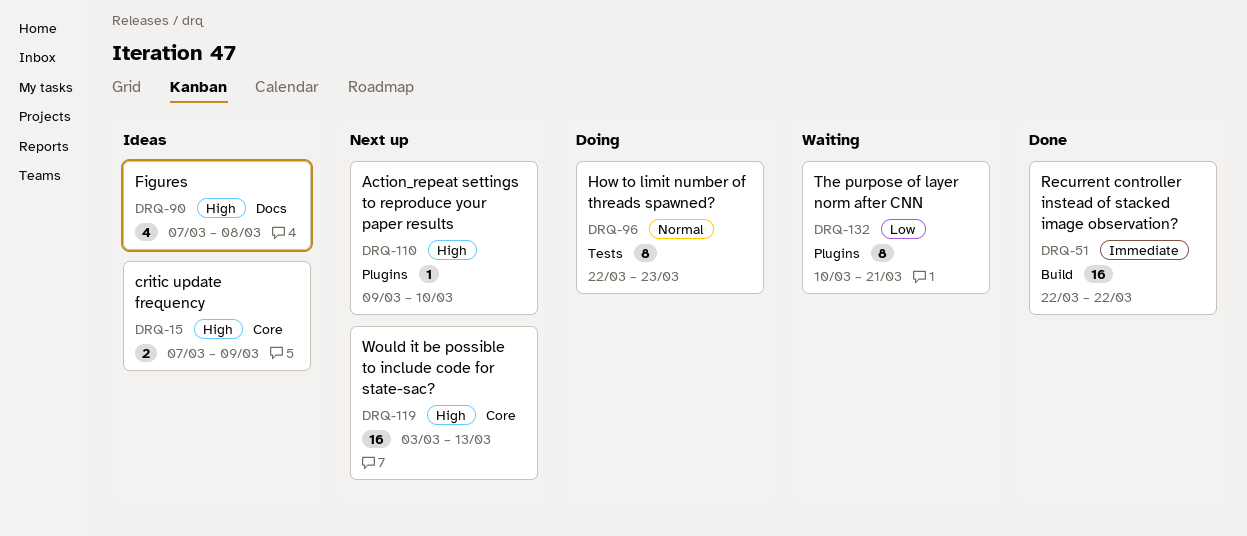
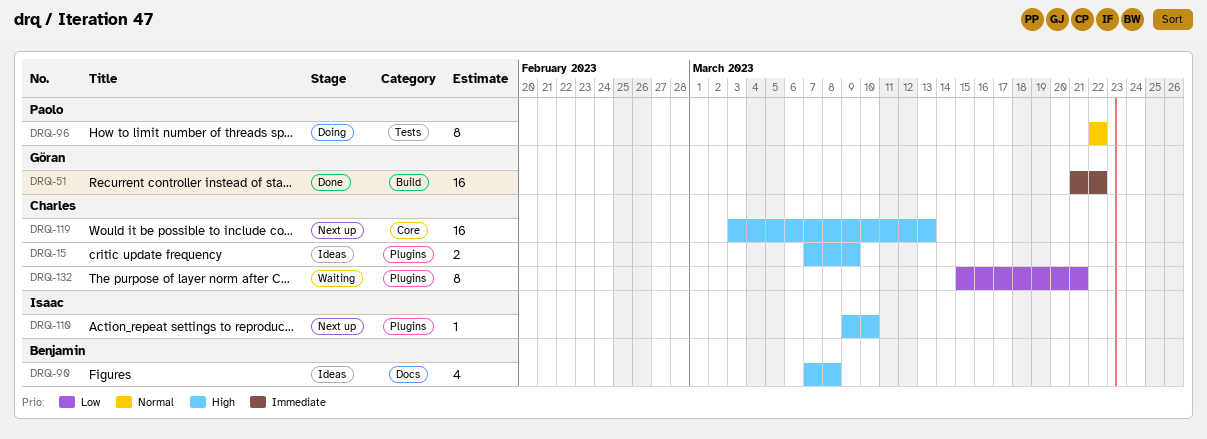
DRQ-15, label: Core -> Plugins
DRQ-51, start: Mar 22 -> Mar 21
DRQ-96, due: Mar 23 -> Mar 22
DRQ-132, start: Mar 10 -> Mar 15

